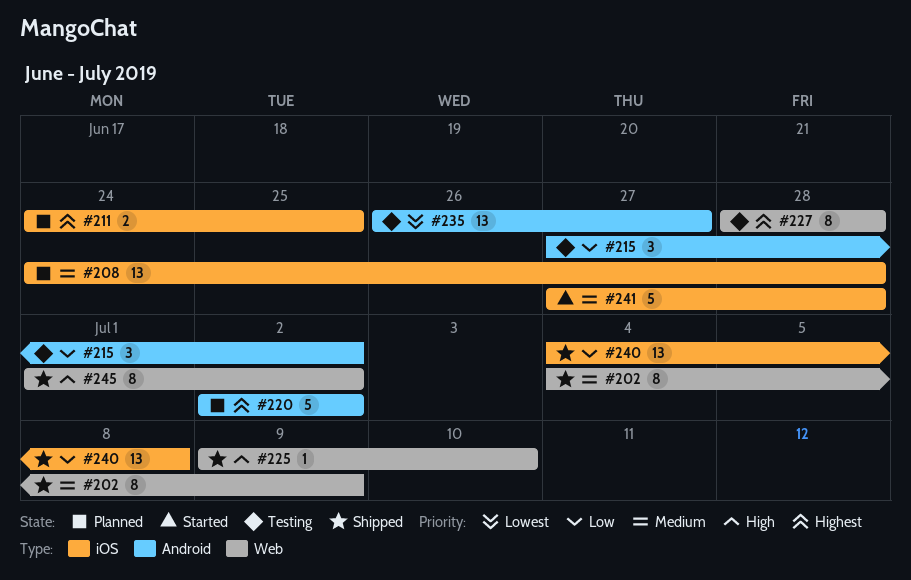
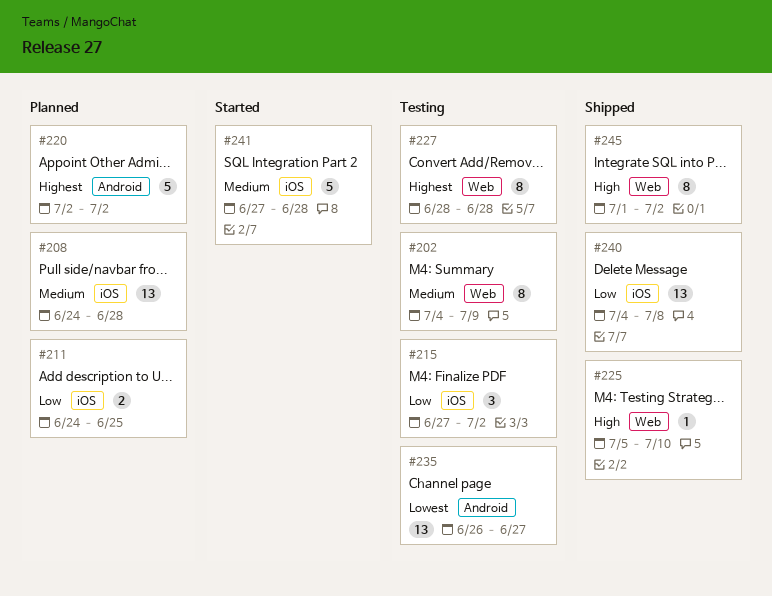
#202, status: Shipped -> Testing
#211, priority: Highest -> Low
#215, label: Android -> iOS
#225, start: Jul 9 -> Jul 5

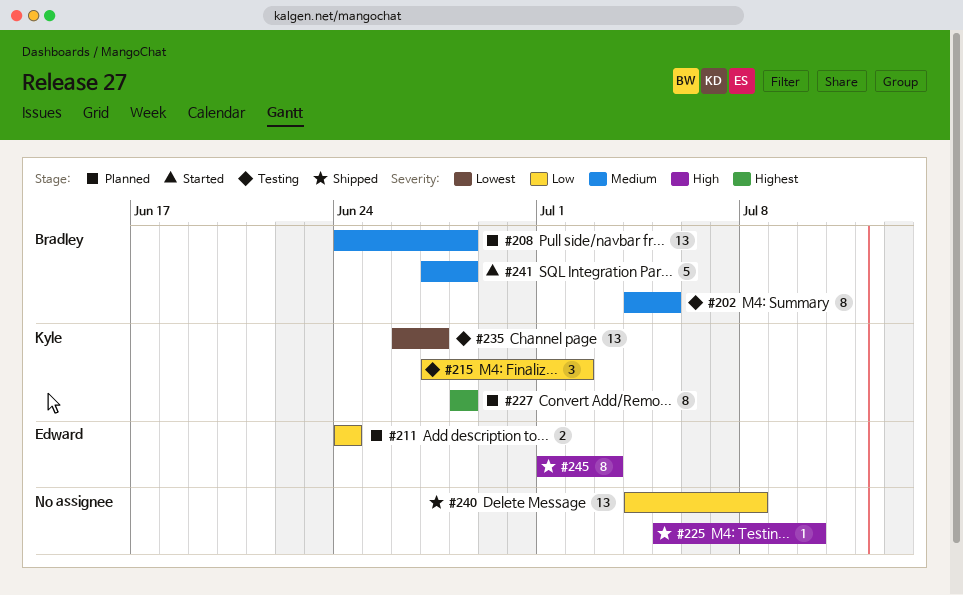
#202, due: Jul 9 -> Jul 5
#211, due: Jun 25 -> Jun 24
#220: present -> none
#227, status: Testing -> Planned
#245, due: Jul 2 -> Jul 3

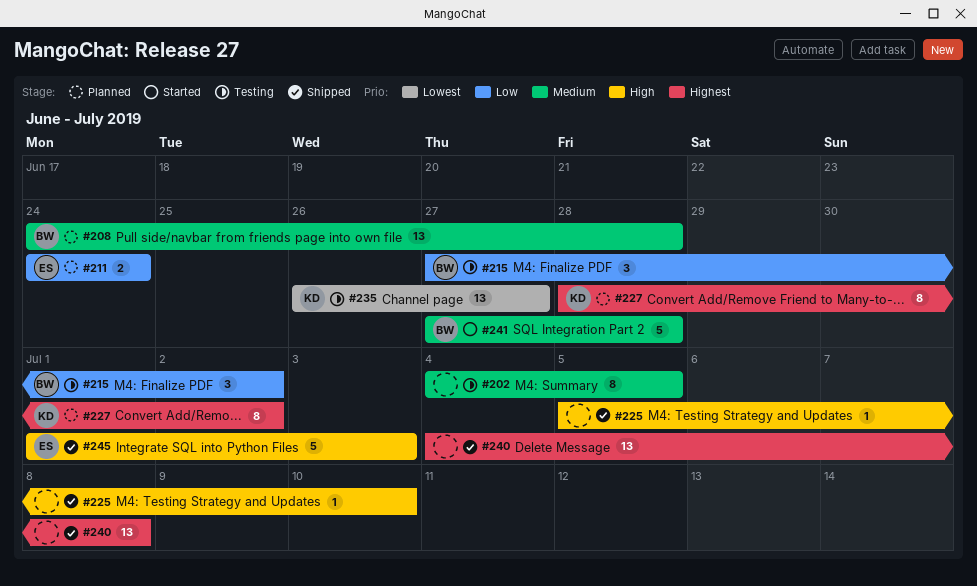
#202, owner: Bradley -> none
#215, owner: Kyle -> Bradley
#227, due: Jun 28 -> Jul 2
#240, priority: Low -> Highest
#245, estimate: 8 -> 5

